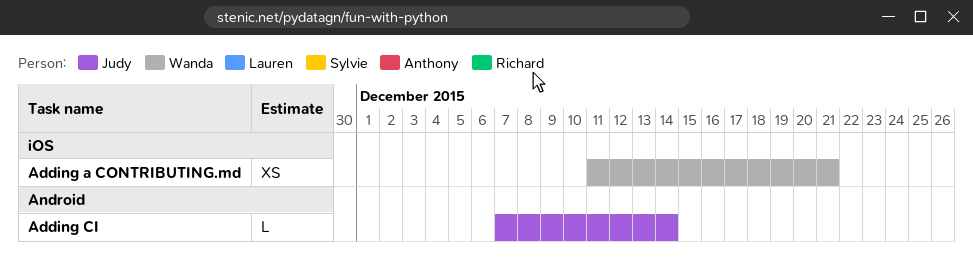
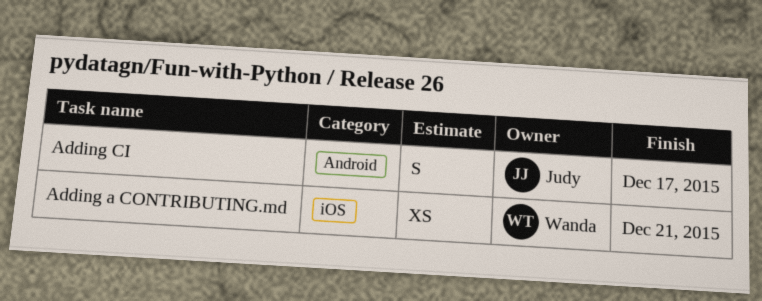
Adding CI, estimate: L -> S
Adding CI, due: Dec 14 -> Dec 17

